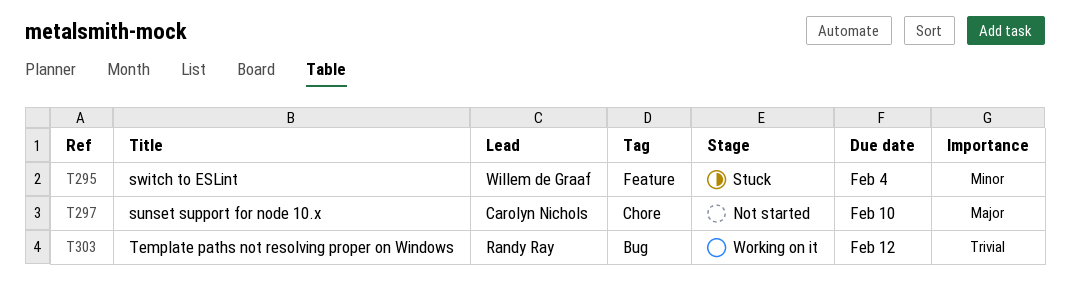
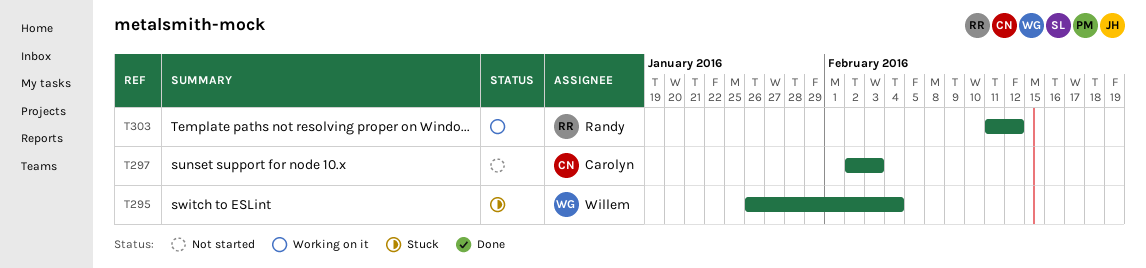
T297, due: Feb 10 -> Feb 3

